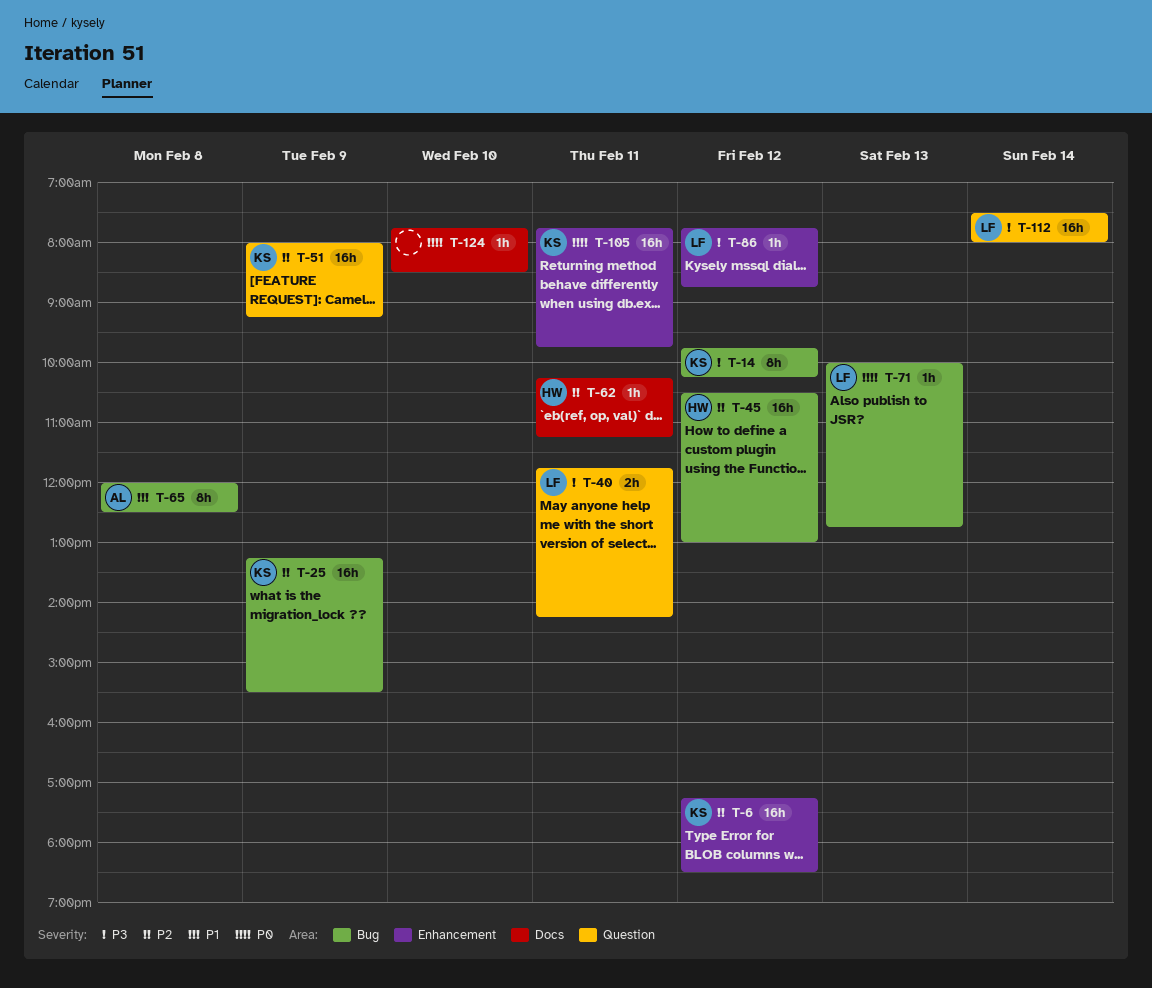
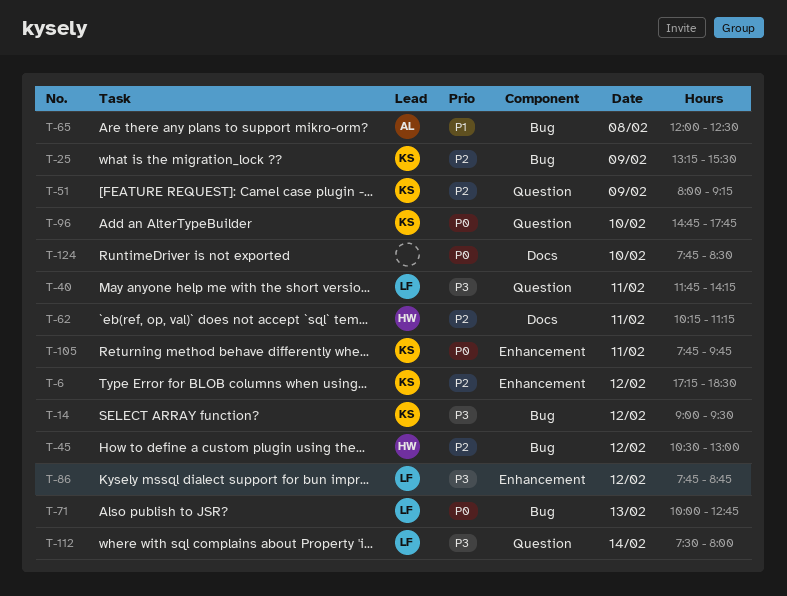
T-14, begins: 09:45 -> 09:00
T-14, ends: 10:15 -> 09:30
T-96: none -> present

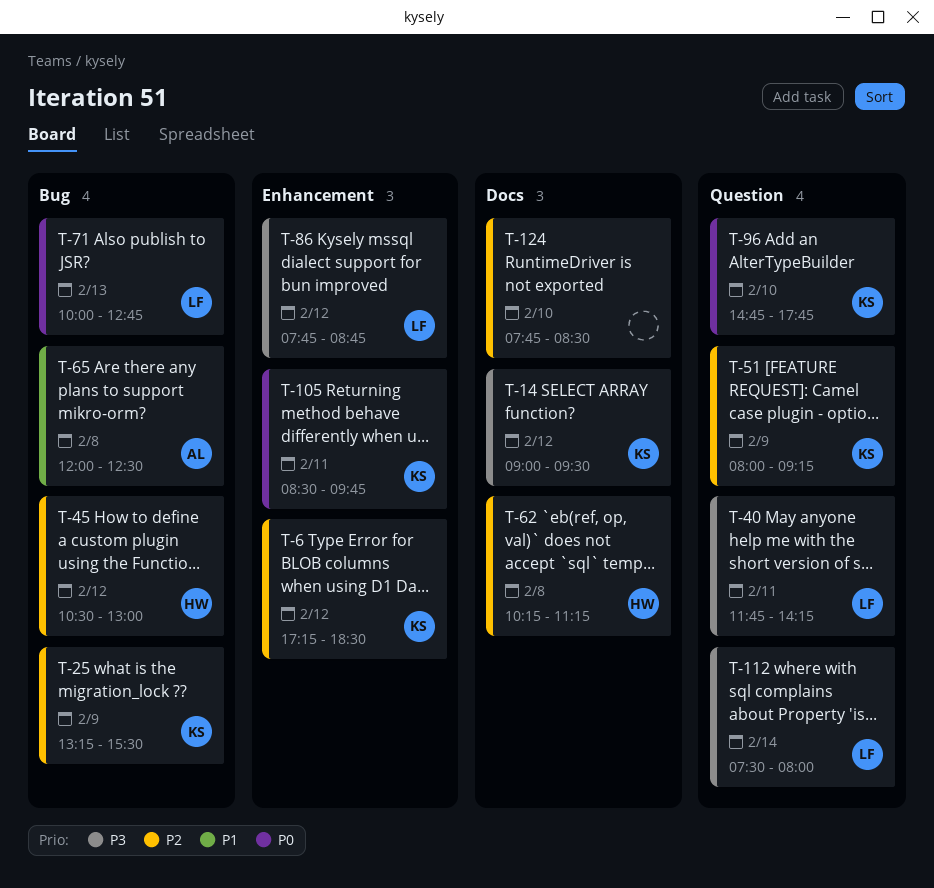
T-14, label: Bug -> Docs
T-62, day: Feb 11 -> Feb 8
T-105, begins: 07:45 -> 08:30
T-124, priority: P0 -> P2

